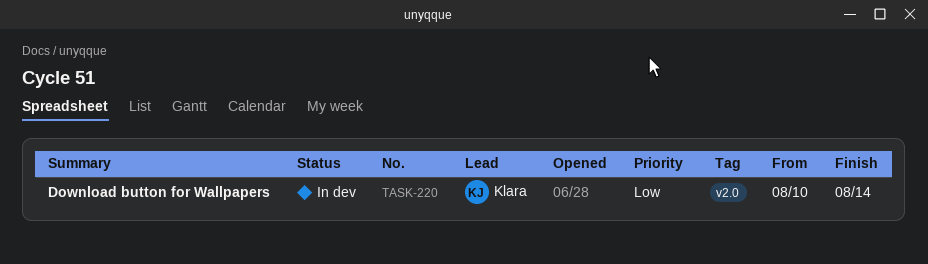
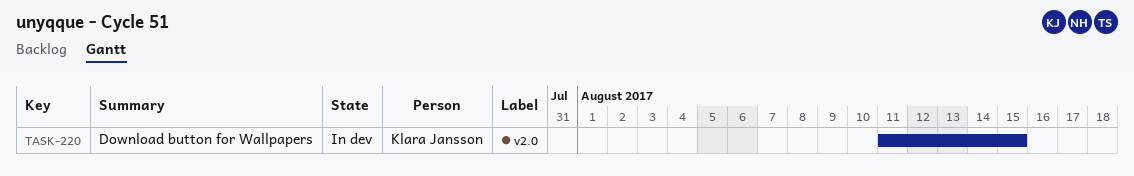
TASK-220, start: Aug 10 -> Aug 11
TASK-220, due: Aug 14 -> Aug 15

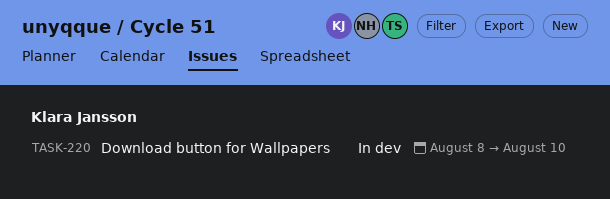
TASK-220, start: Aug 11 -> Aug 8
TASK-220, due: Aug 15 -> Aug 10

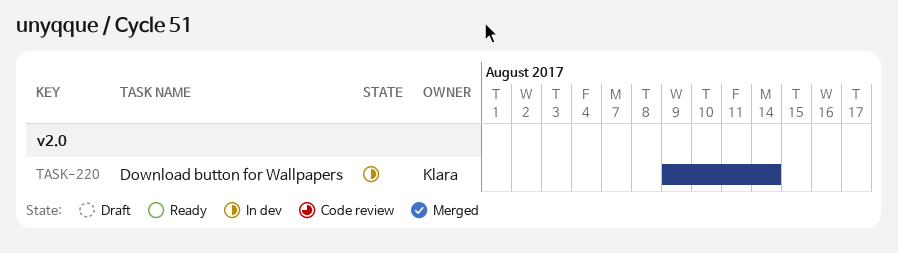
TASK-220, start: Aug 8 -> Aug 9
TASK-220, due: Aug 10 -> Aug 14

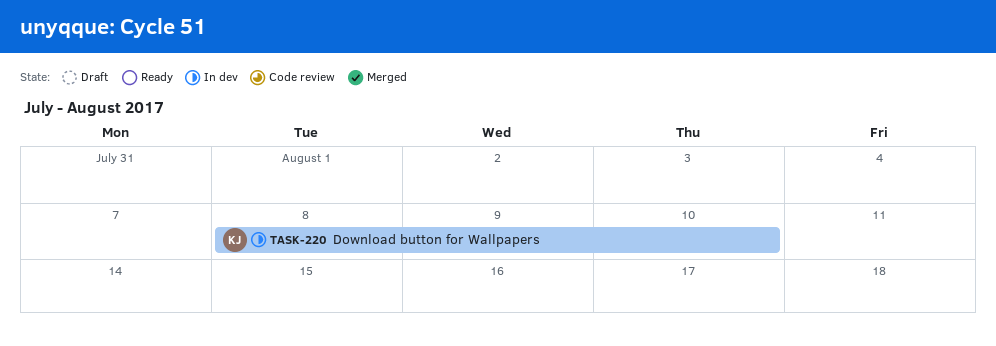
TASK-220, start: Aug 9 -> Aug 8
TASK-220, due: Aug 14 -> Aug 10

